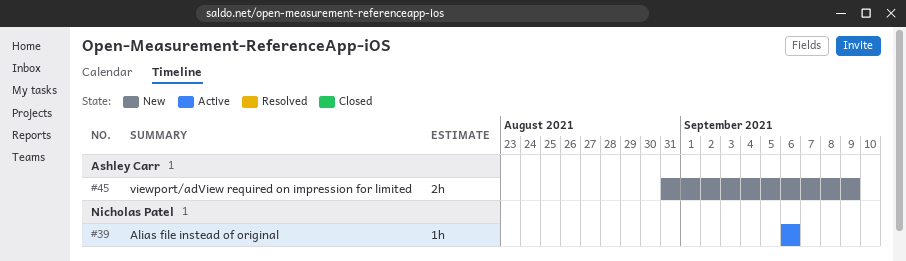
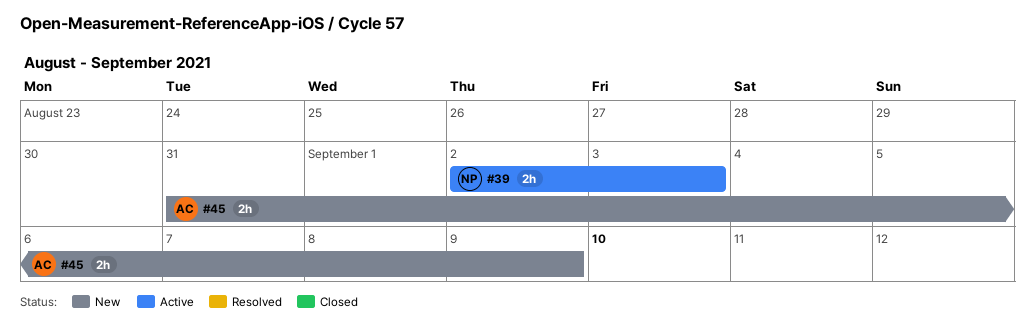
#39, estimate: 1h -> 2h
#39, start: Sep 6 -> Sep 2
#39, due: Sep 6 -> Sep 3

